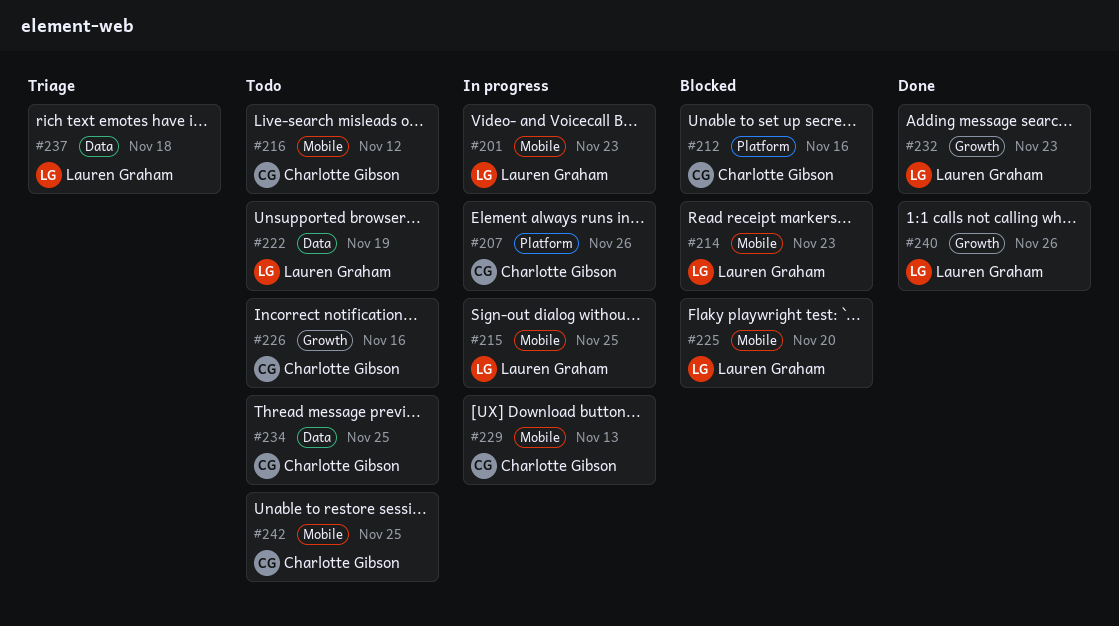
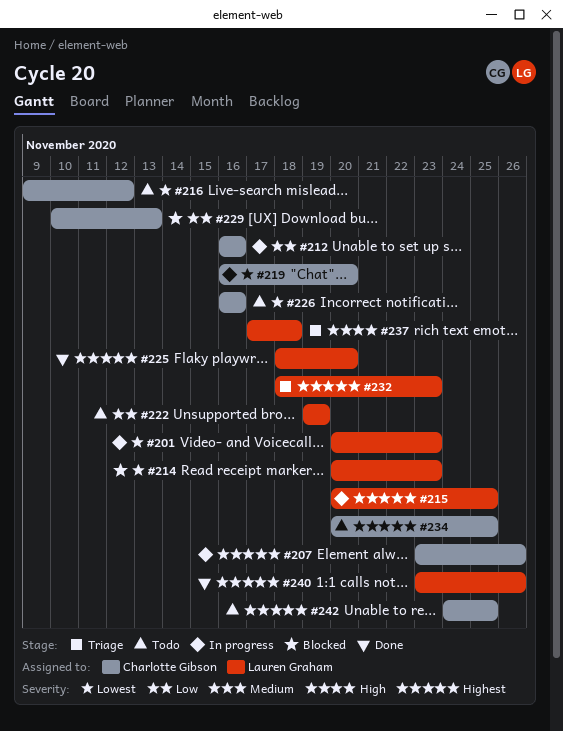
#212, status: Blocked -> In progress
#219: none -> present
#225, status: Blocked -> Done
#229, status: In progress -> Blocked
#232, status: Done -> Triage

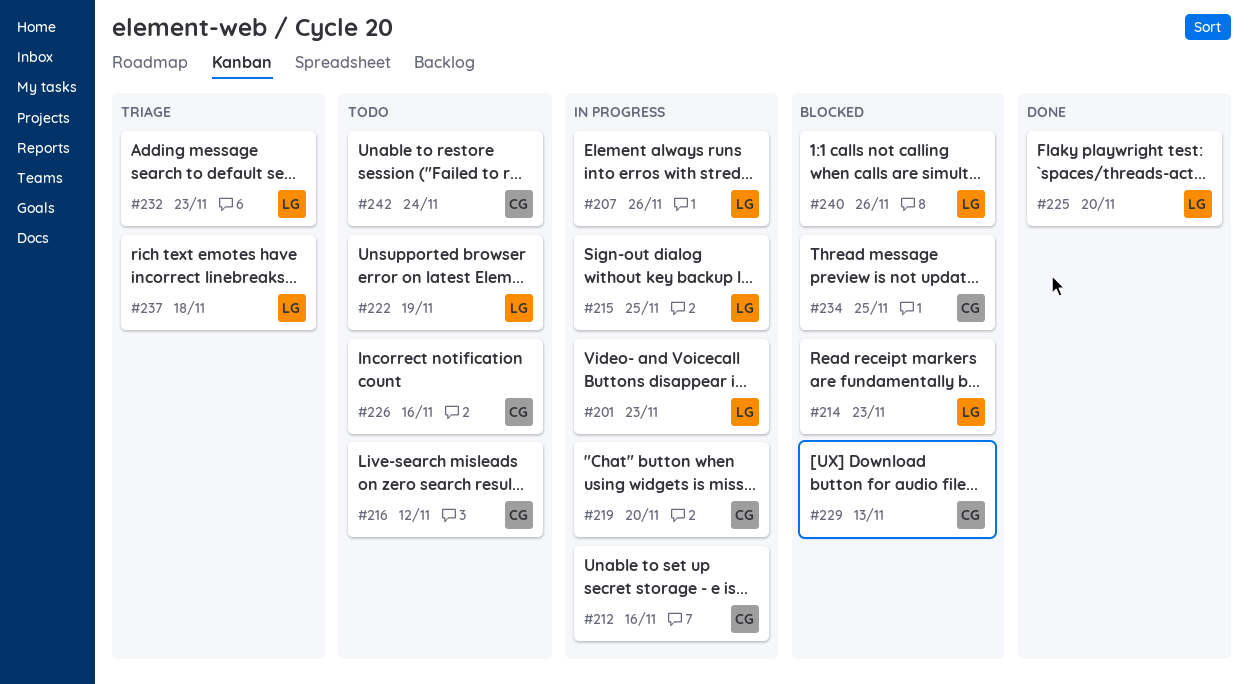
#207, owner: Charlotte Gibson -> Lauren Graham
#234, status: Todo -> Blocked
#240, status: Done -> Blocked
#242, due: Nov 25 -> Nov 24

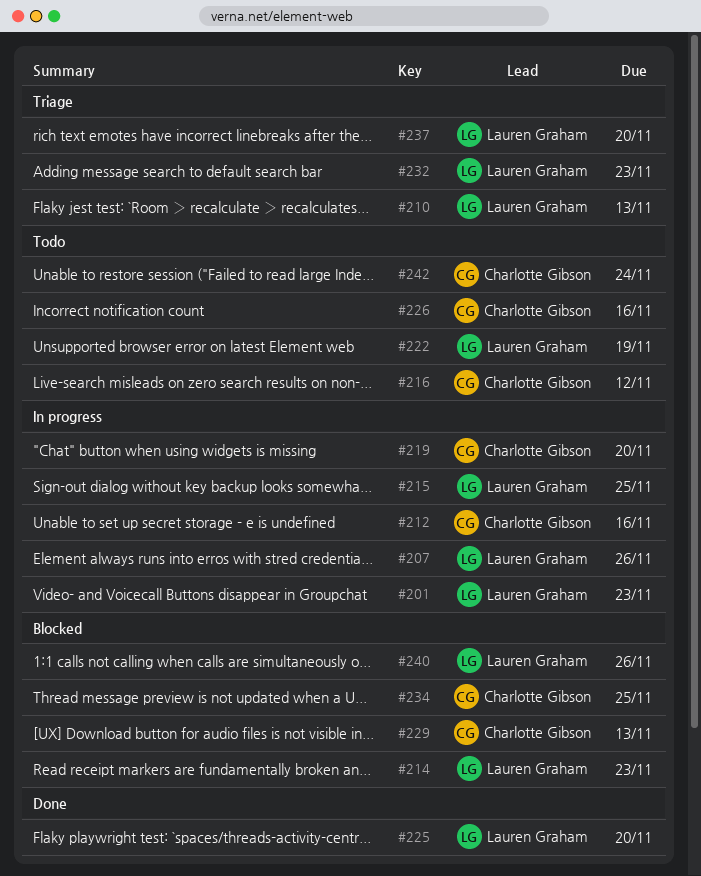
#210: none -> present
#237, due: Nov 18 -> Nov 20

